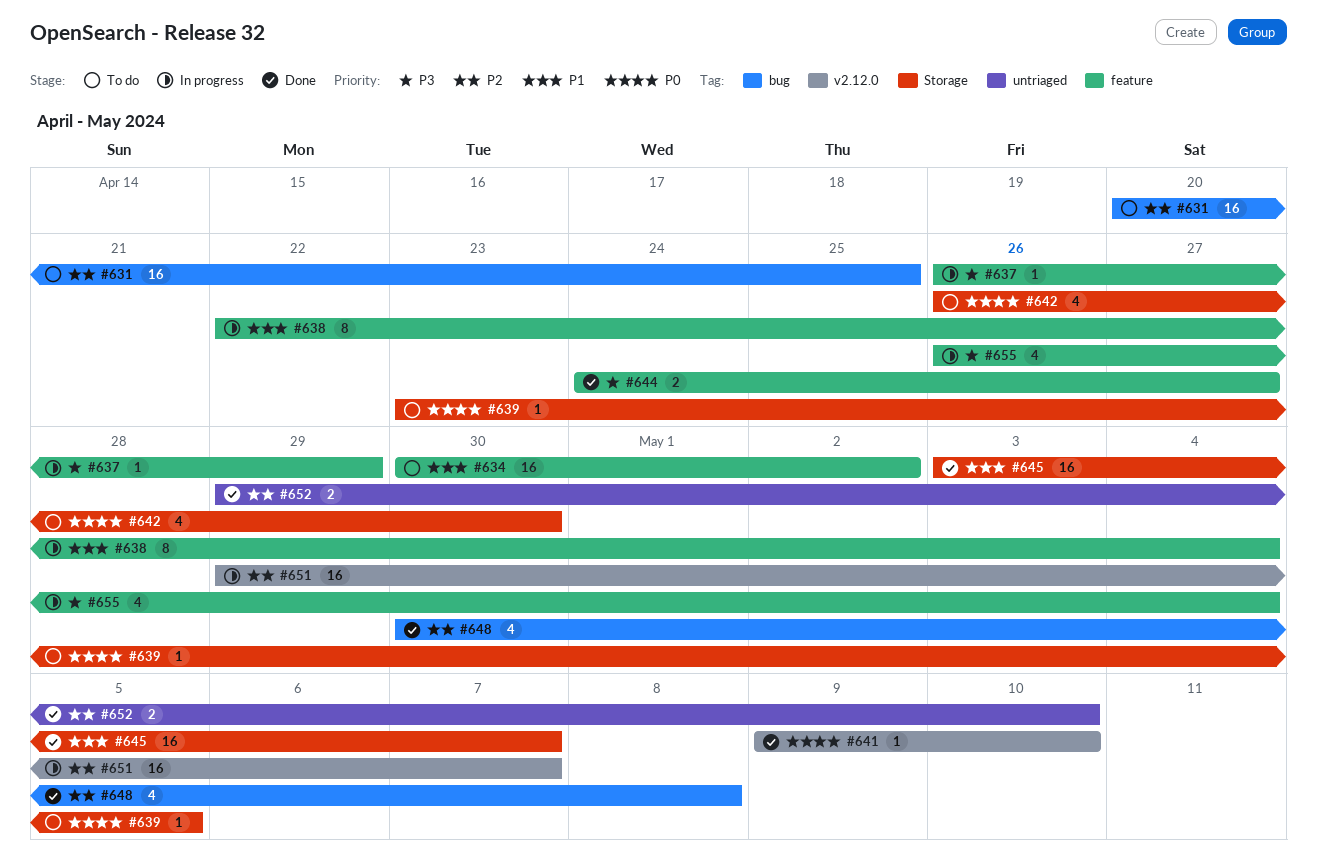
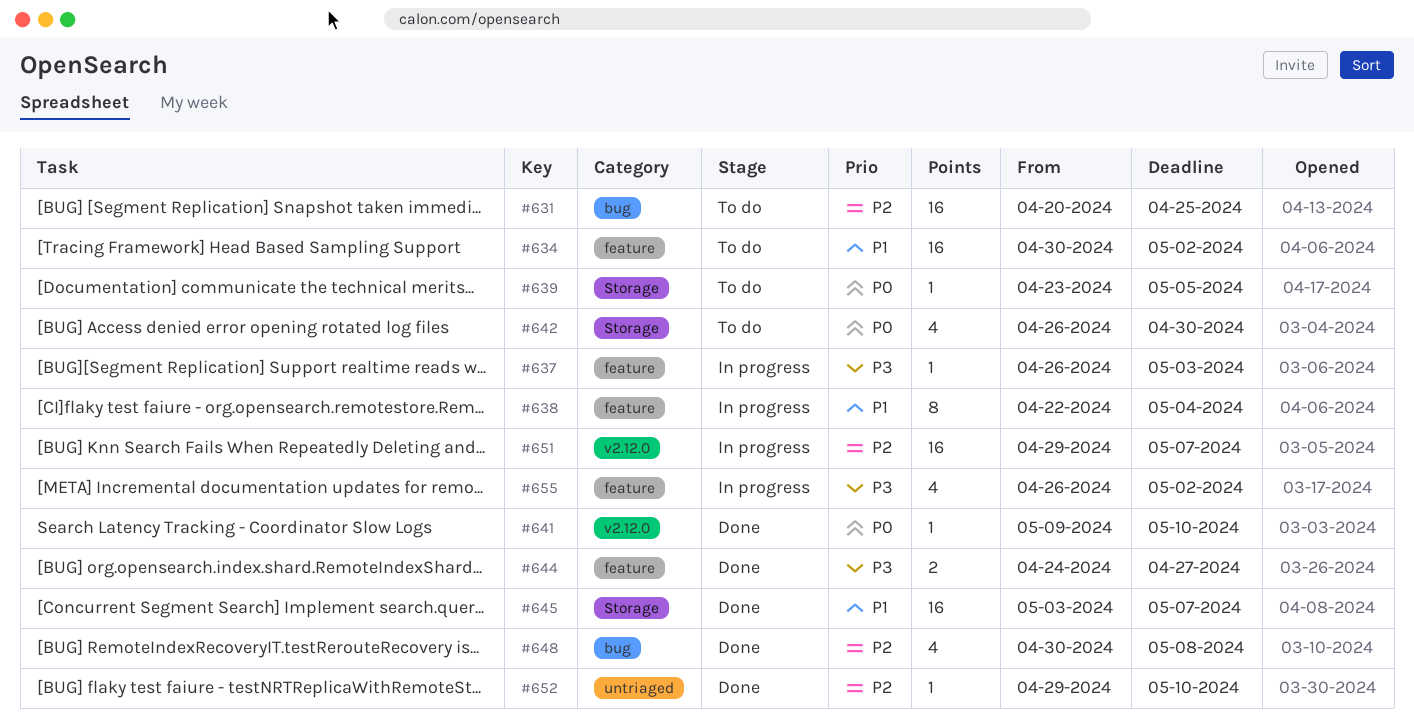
#637, due: Apr 29 -> May 3
#652, estimate: 2 -> 1
#655, due: May 4 -> May 2

